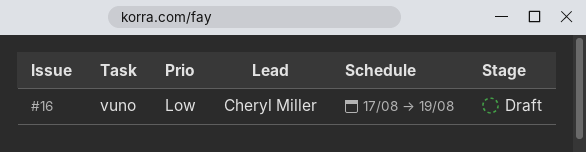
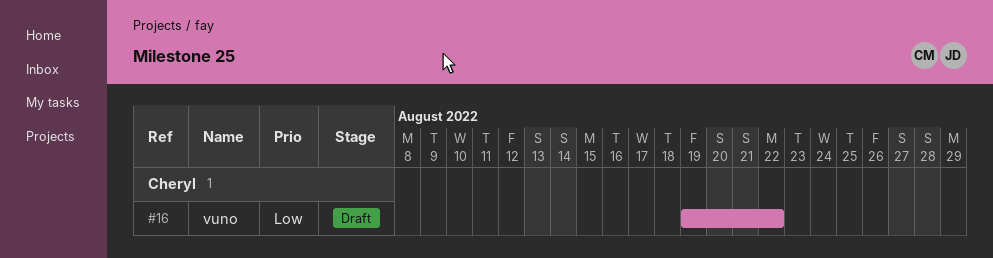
#16, start: Aug 17 -> Aug 19
#16, due: Aug 19 -> Aug 22

